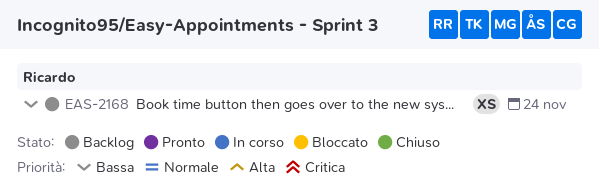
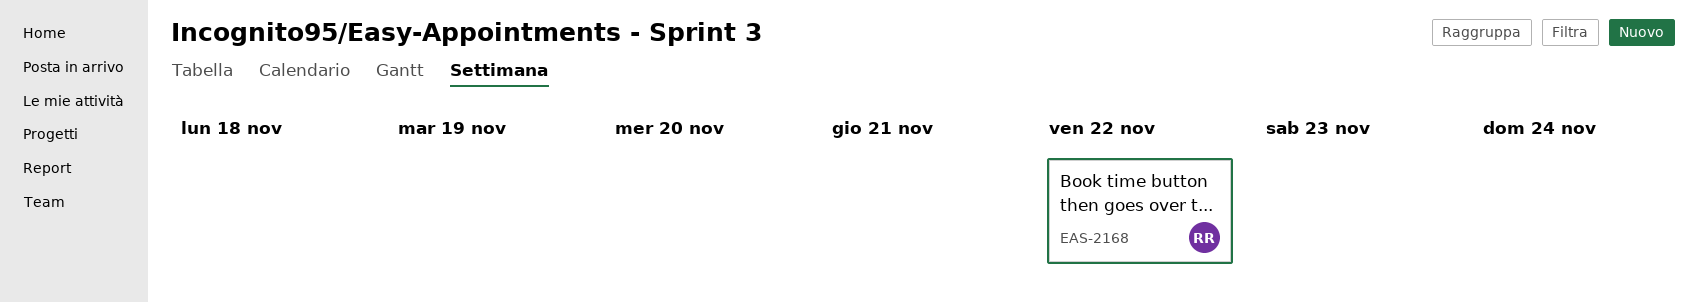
EAS-2168, due: Nov 24 -> Nov 22

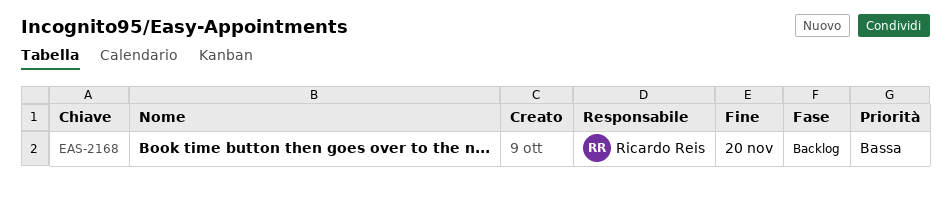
EAS-2168, due: Nov 22 -> Nov 20

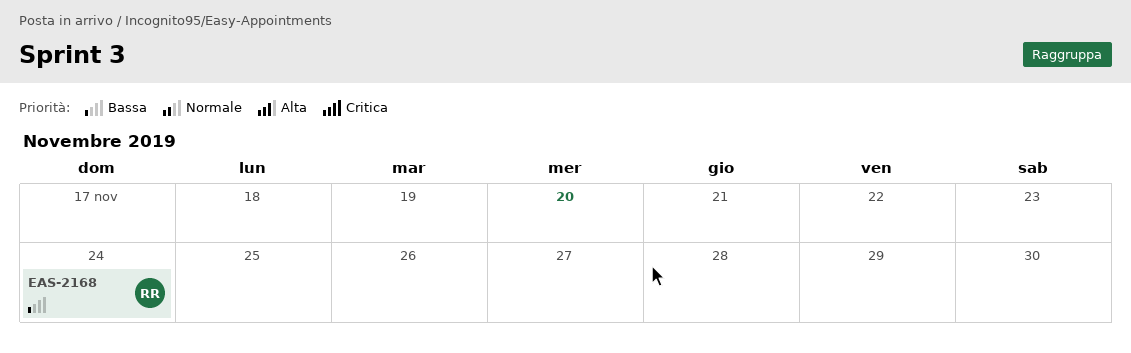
EAS-2168, due: Nov 20 -> Nov 24

